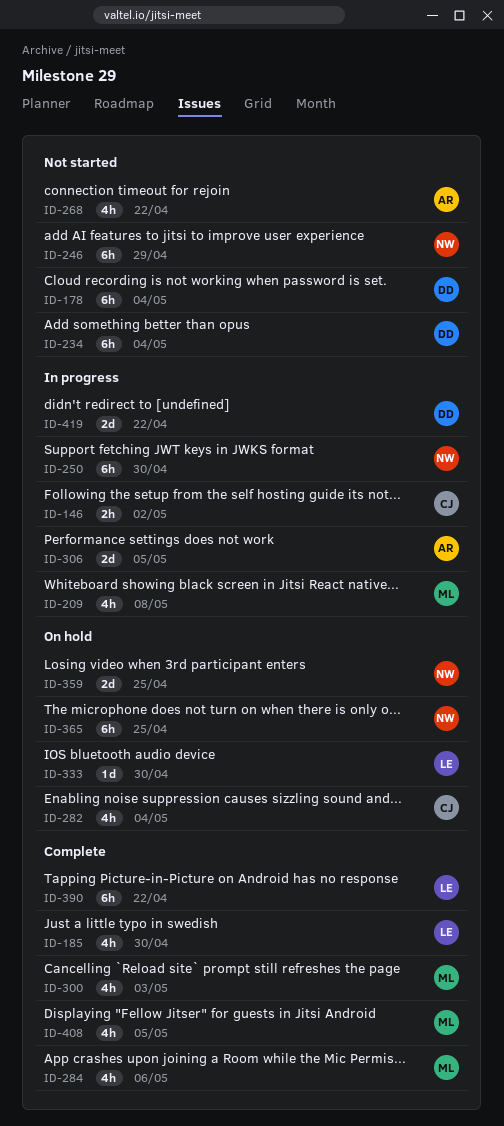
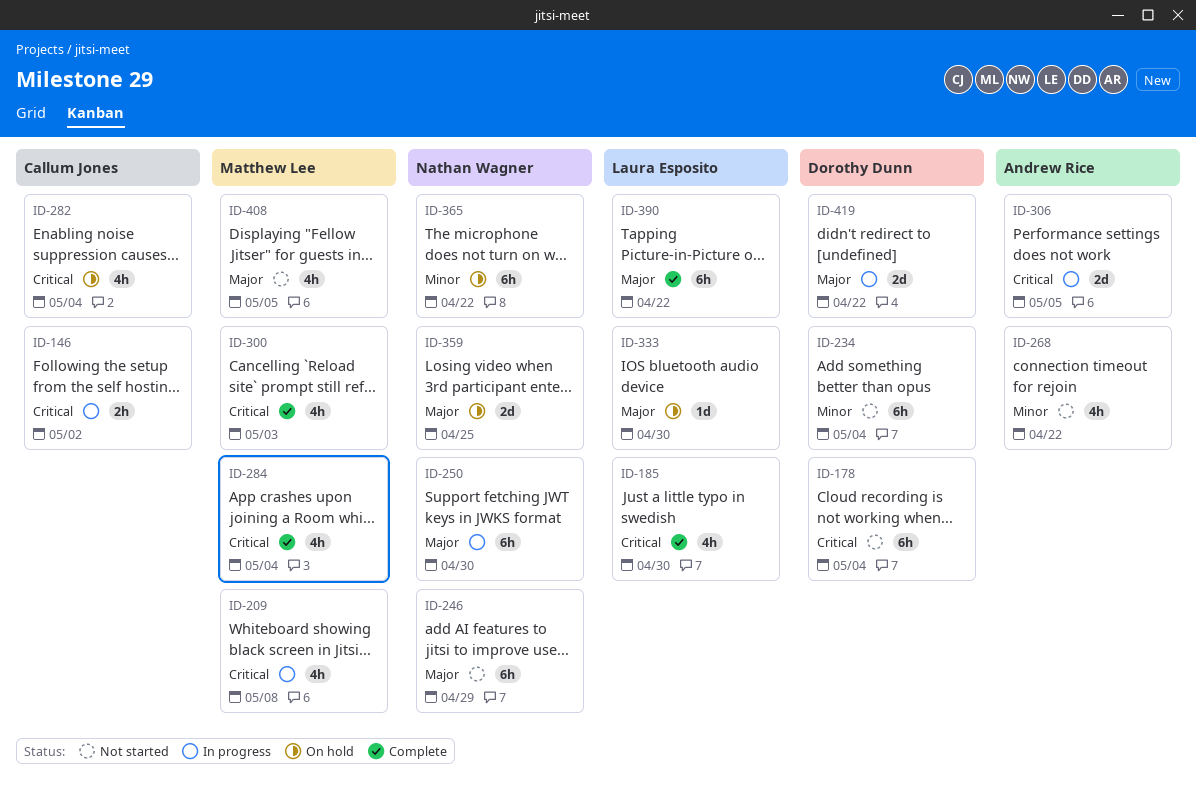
ID-284, due: May 6 -> May 4
ID-365, due: Apr 25 -> Apr 22
ID-408, status: Complete -> Not started

